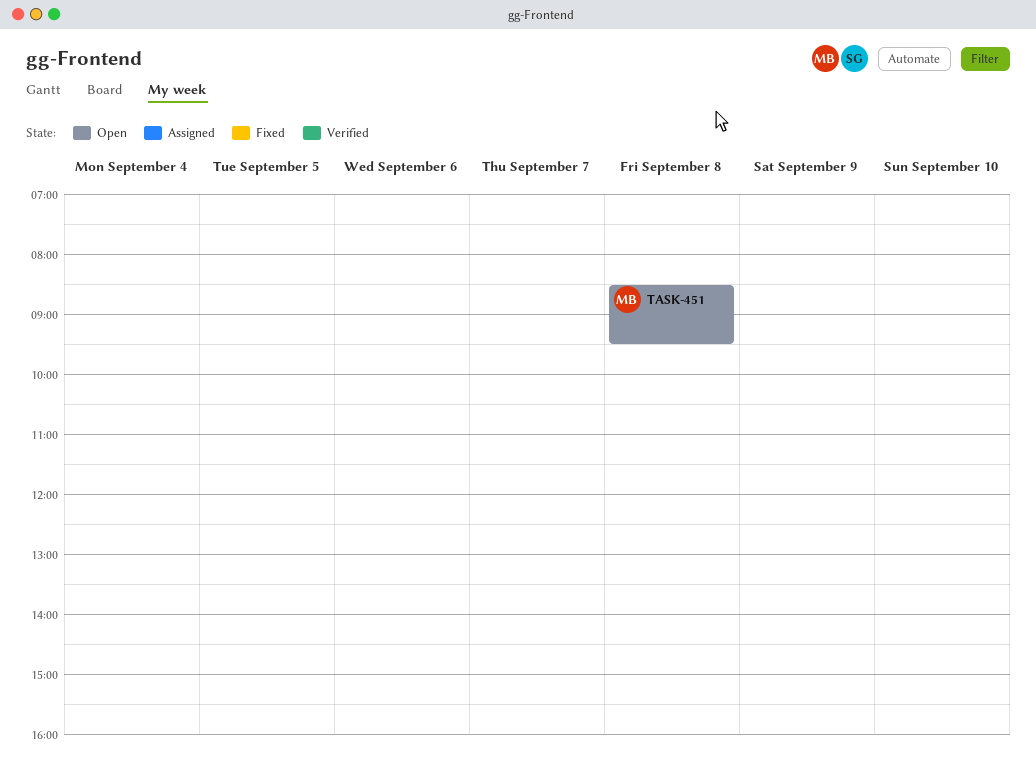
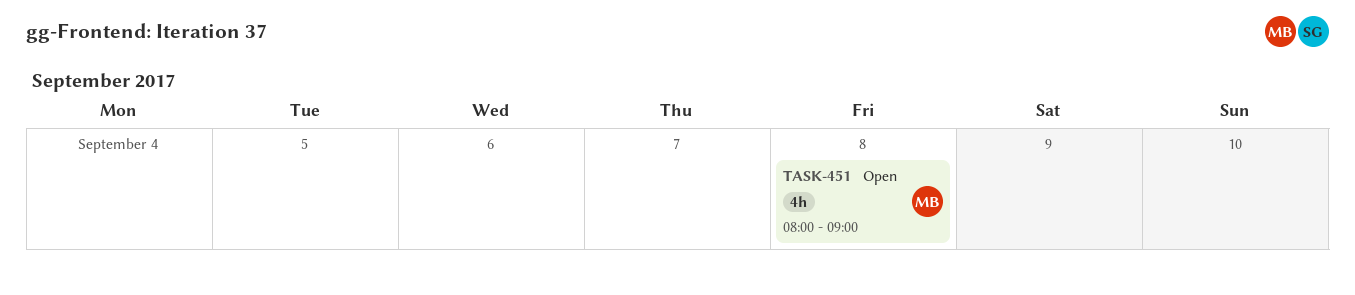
TASK-451, begins: 08:30 -> 08:00
TASK-451, ends: 09:30 -> 09:00

